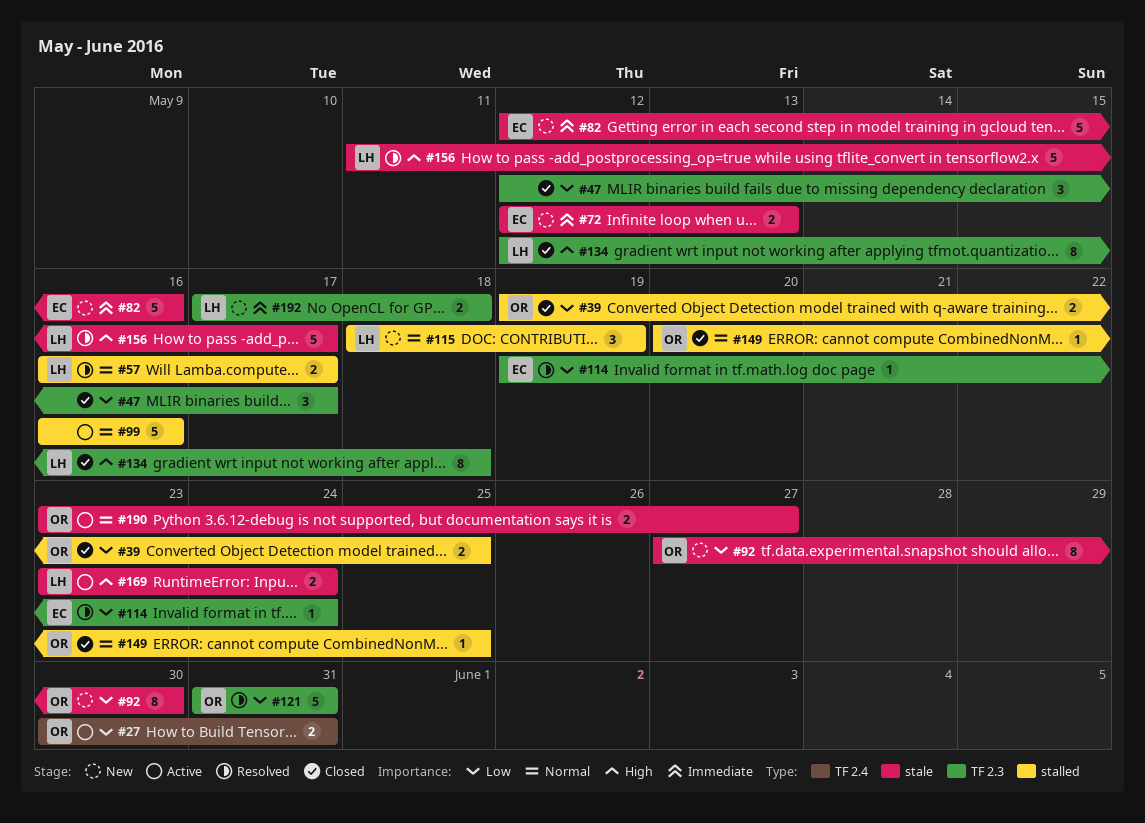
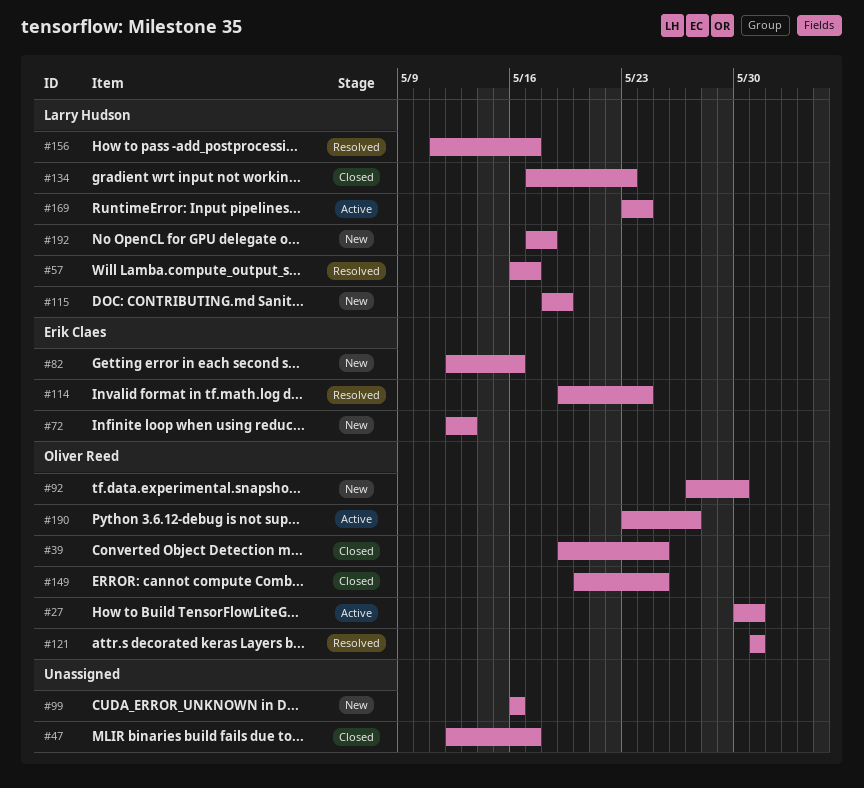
#99, status: Active -> New
#134, start: May 12 -> May 17
#134, due: May 18 -> May 23

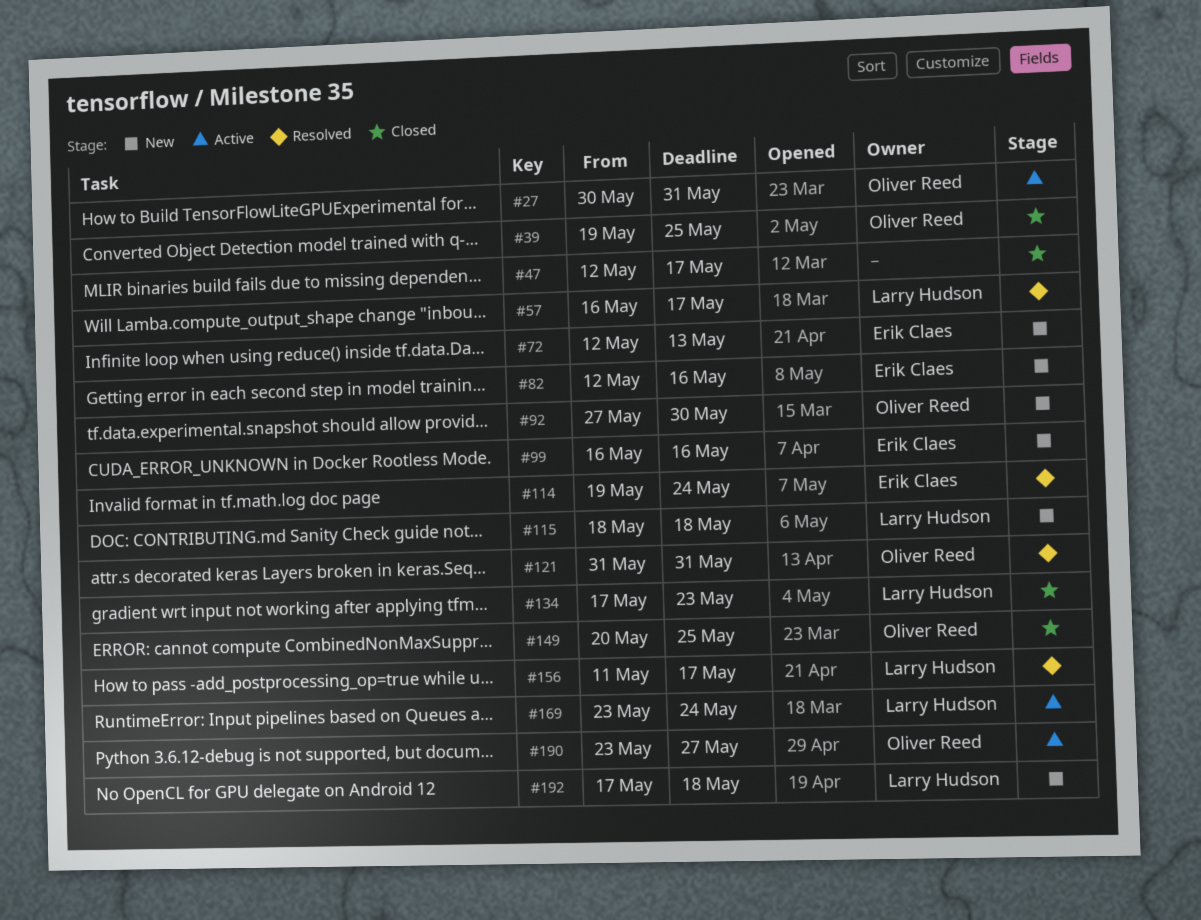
#99, owner: none -> Erik Claes
#115, due: May 19 -> May 18

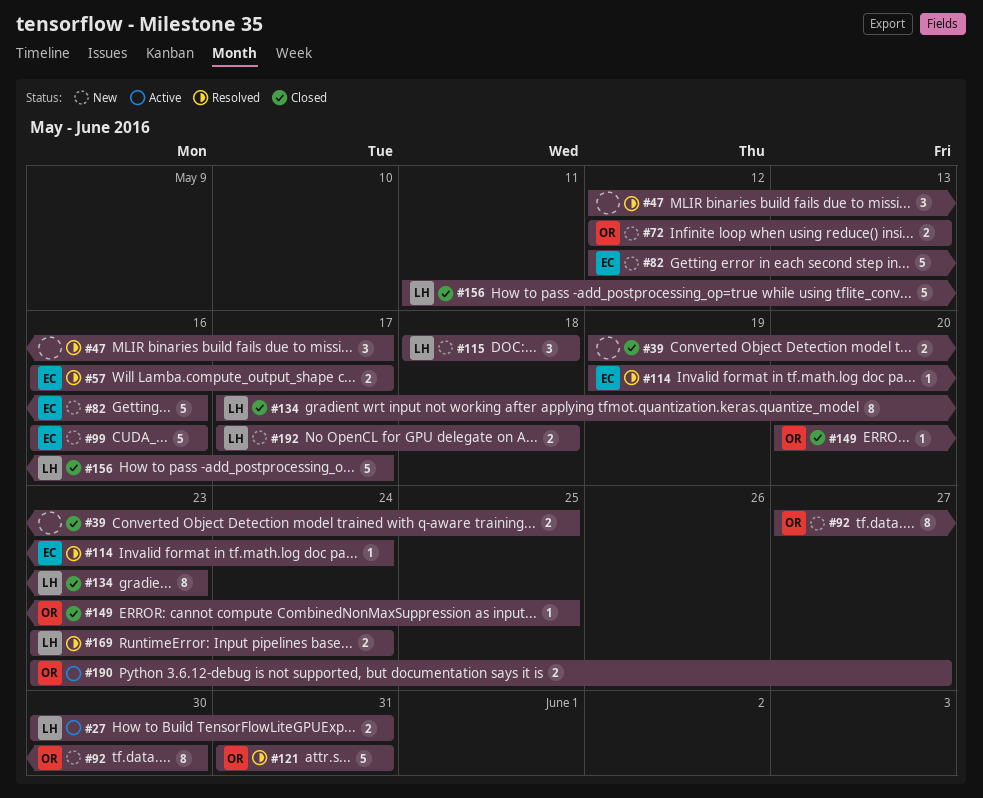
#27, owner: Oliver Reed -> Larry Hudson
#39, owner: Oliver Reed -> none
#47, status: Closed -> Resolved
#57, owner: Larry Hudson -> Erik Claes
#72, owner: Erik Claes -> Oliver Reed
#156, status: Resolved -> Closed
#169, status: Active -> Resolved

